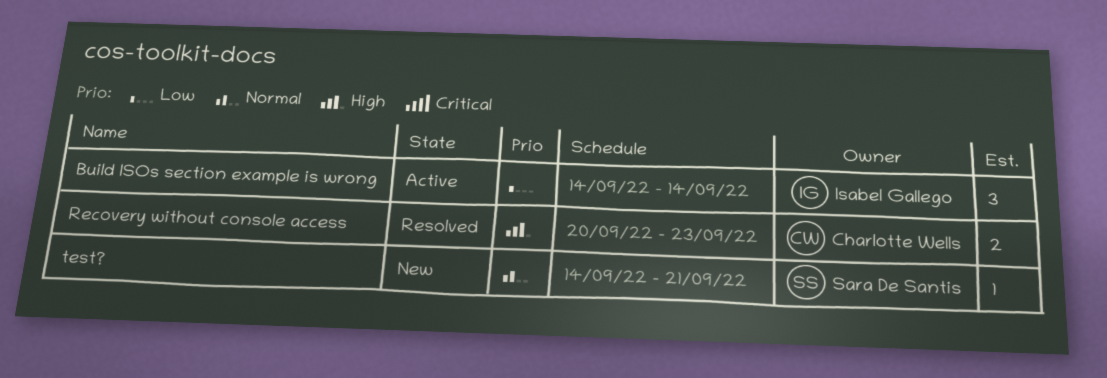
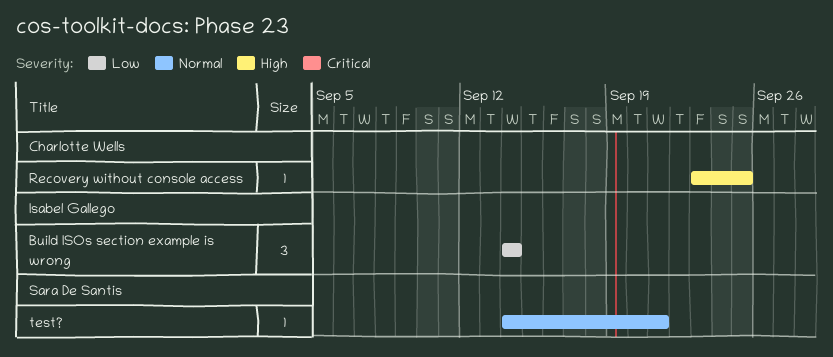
Recovery without console access, estimate: 2 -> 1
Recovery without console access, start: Sep 20 -> Sep 23
Recovery without console access, due: Sep 23 -> Sep 25

